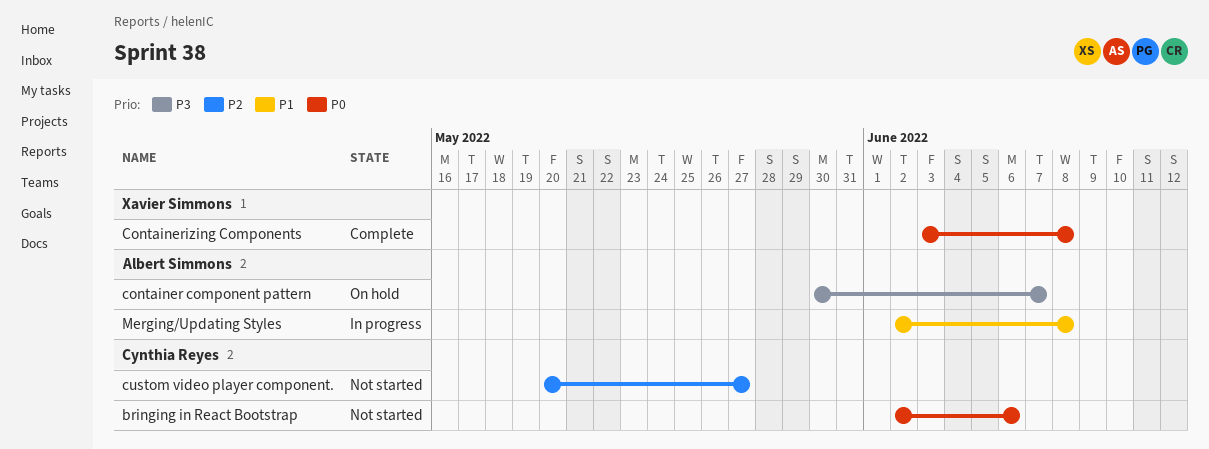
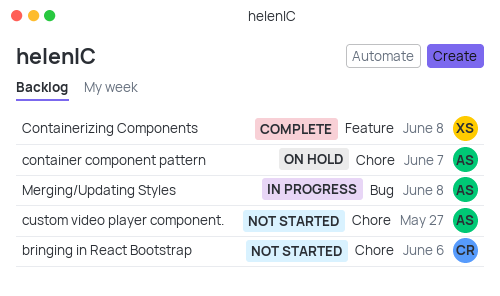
custom video player component., owner: Cynthia Reyes -> Albert Simmons

